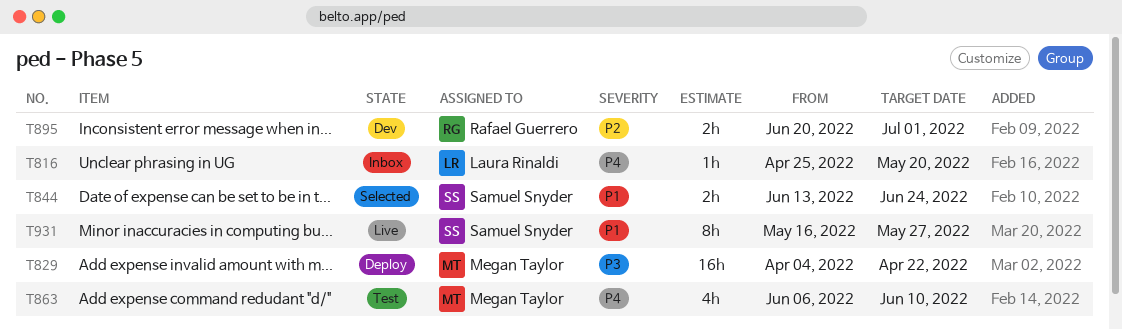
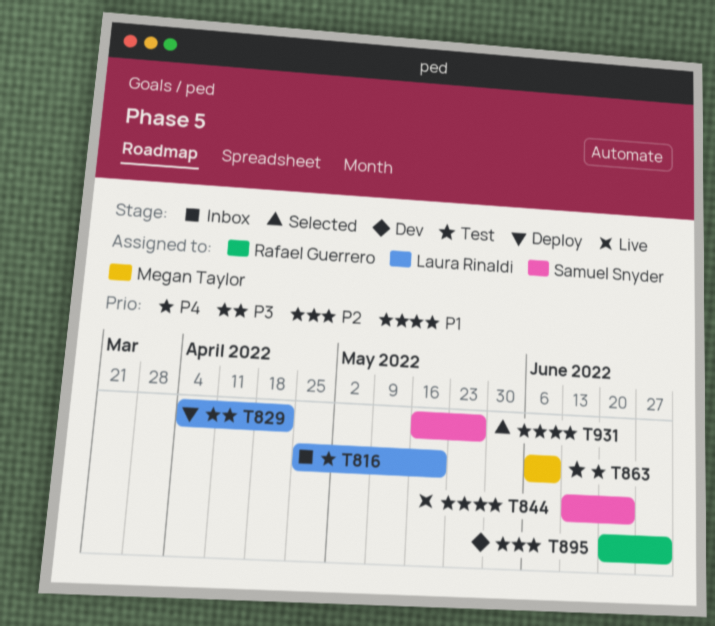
T829, owner: Megan Taylor -> Laura Rinaldi
T844, status: Selected -> Live
T931, status: Live -> Selected

